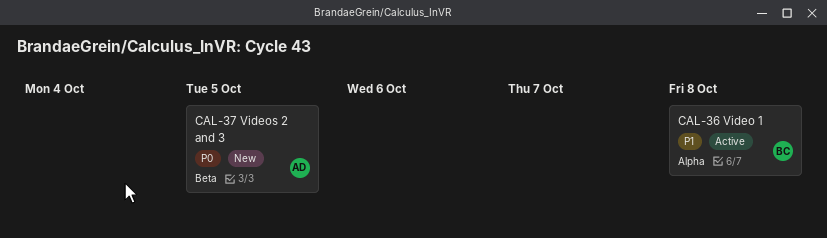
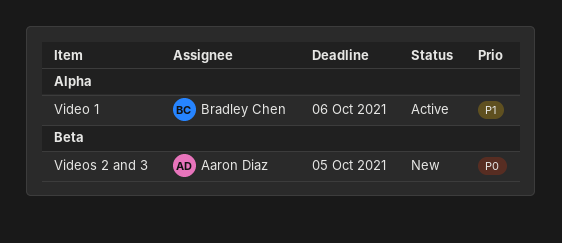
Video 1, due: Oct 8 -> Oct 6

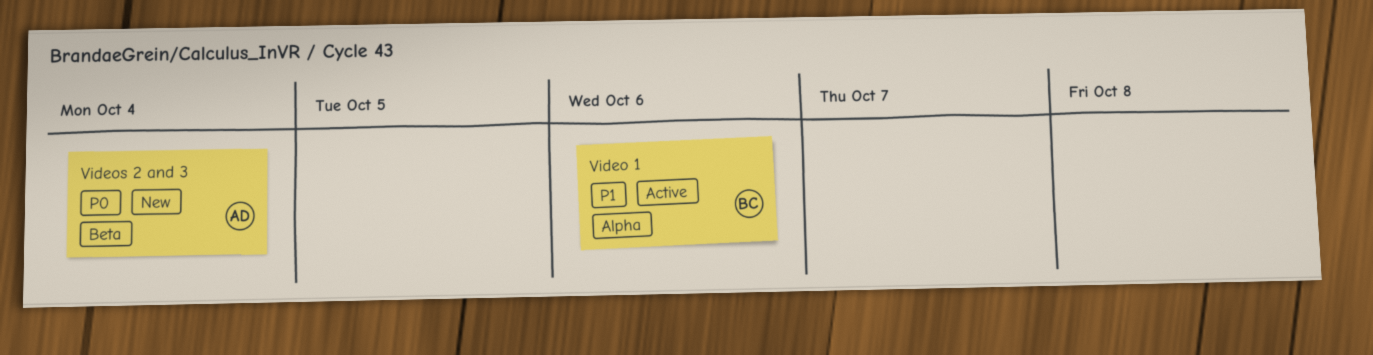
Videos 2 and 3, due: Oct 5 -> Oct 4

